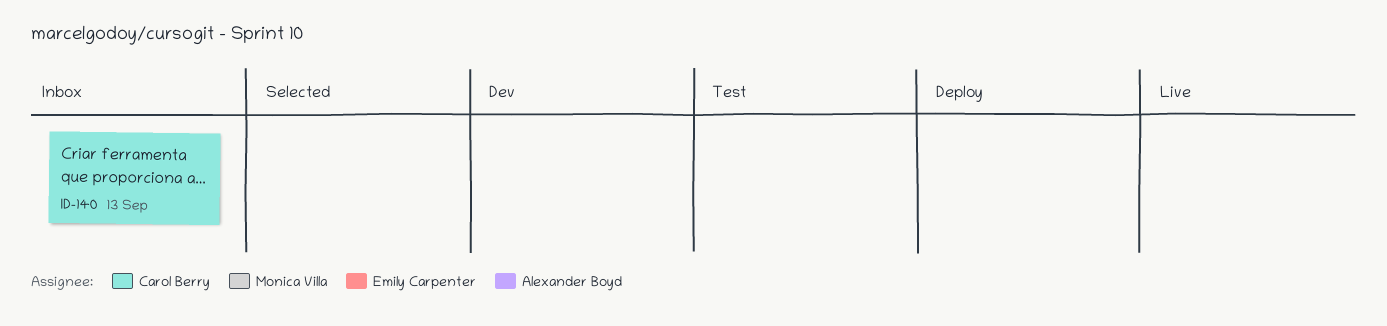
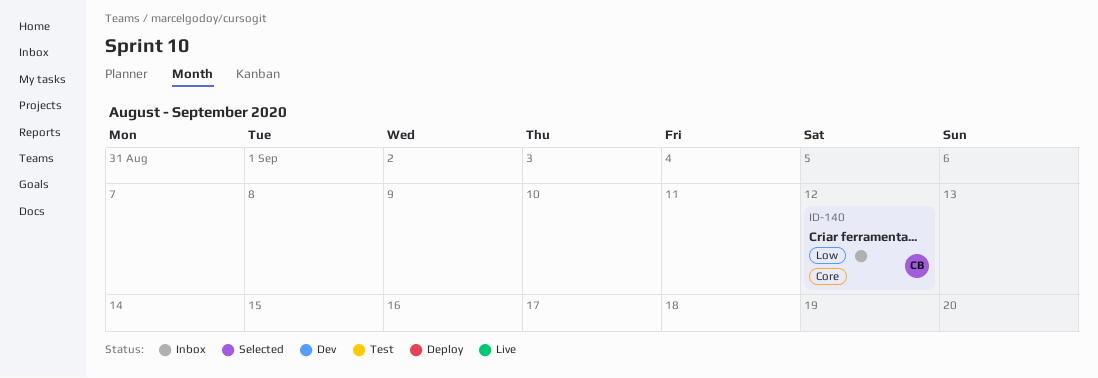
ID-140, due: Sep 13 -> Sep 12

